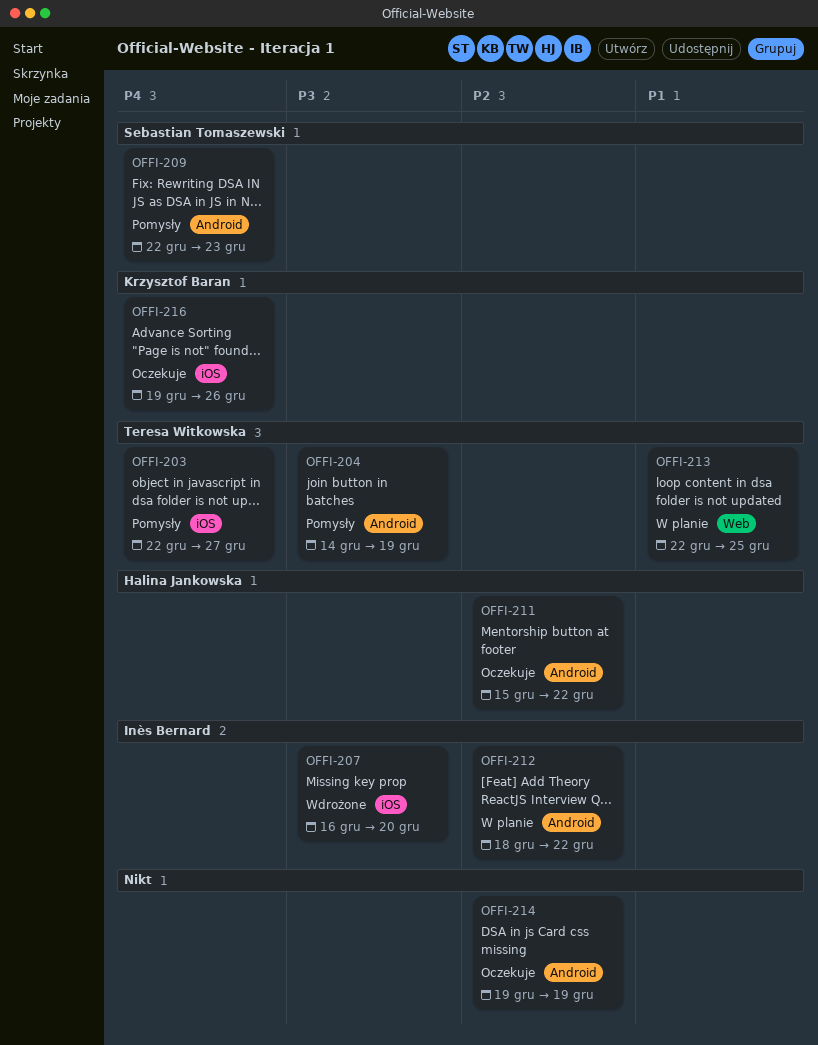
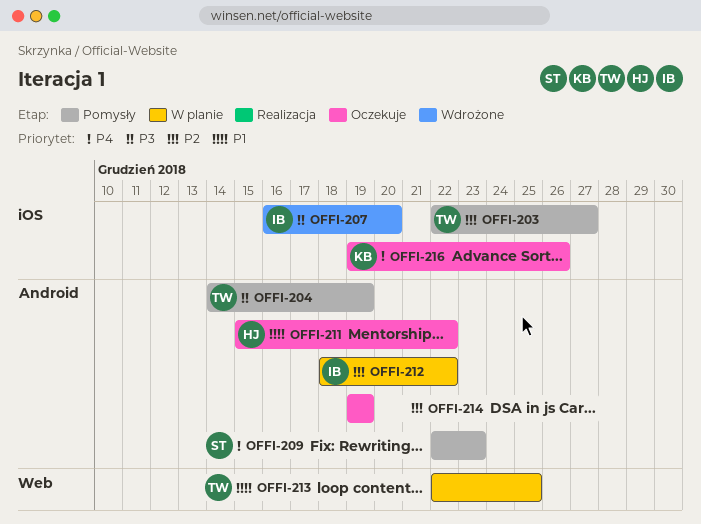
OFFI-203, priority: P4 -> P2
OFFI-211, priority: P2 -> P1

